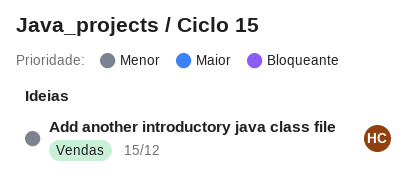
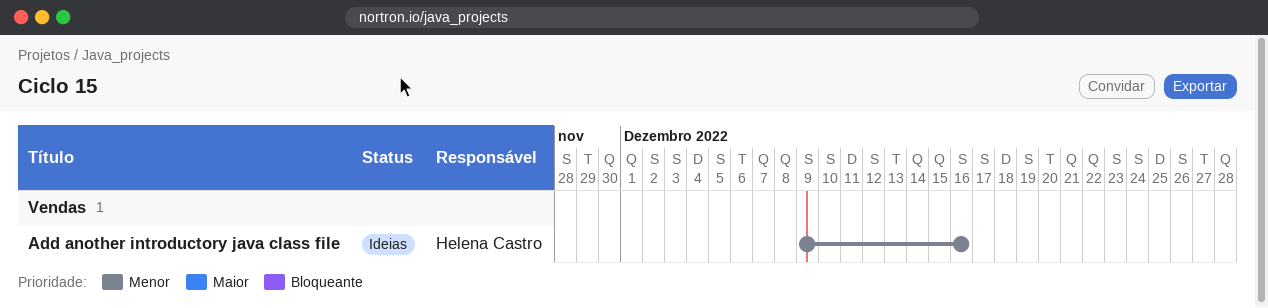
Add another introductory java class file, due: Dec 15 -> Dec 16

